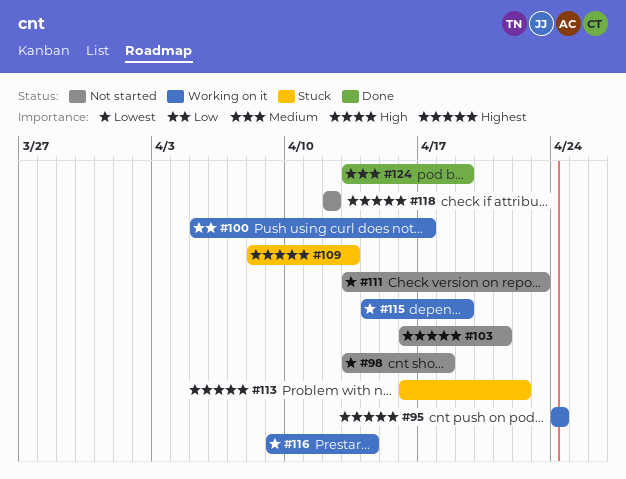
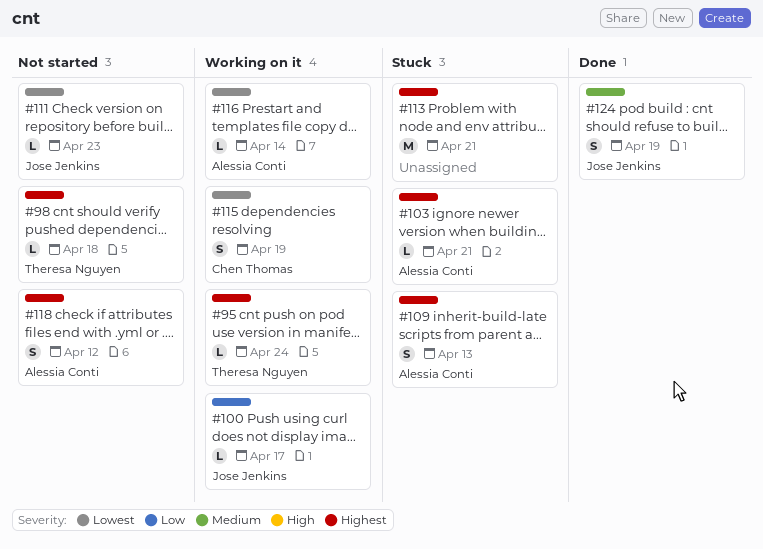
#98, priority: Lowest -> Highest
#103, status: Not started -> Stuck
#113, due: Apr 22 -> Apr 21

